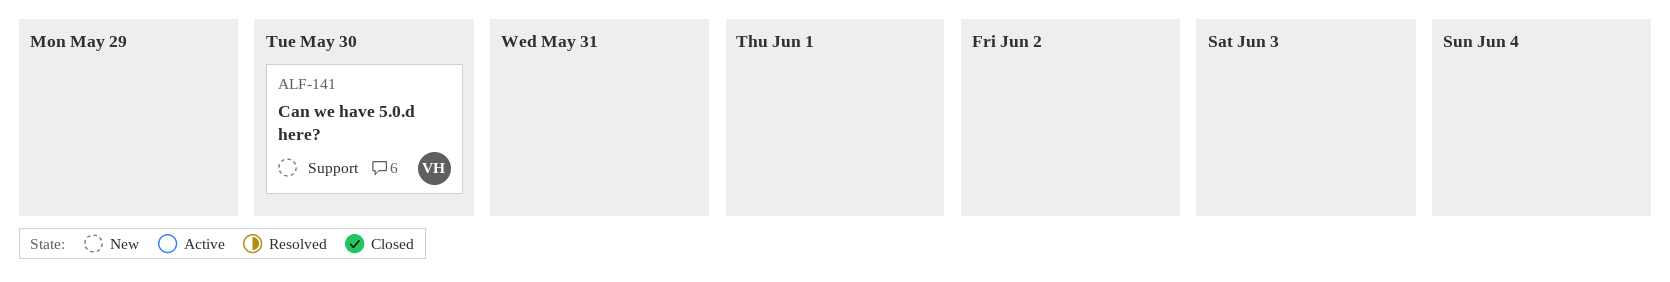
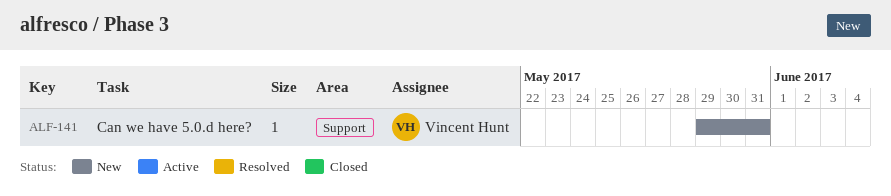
ALF-141, due: May 30 -> May 31

